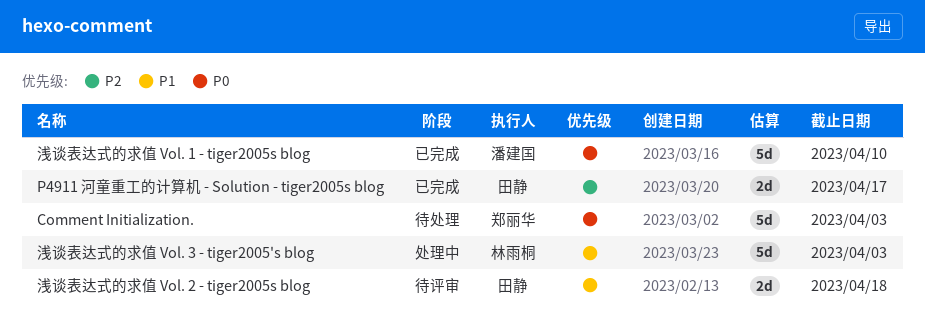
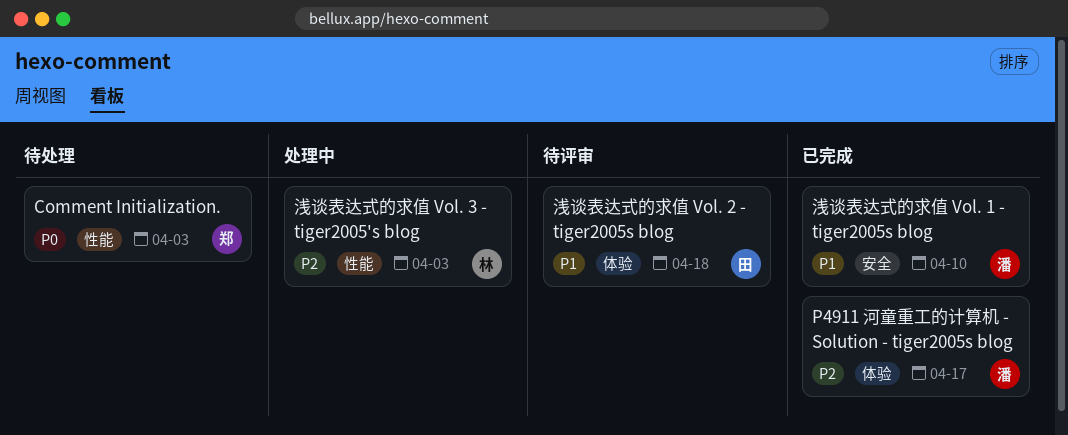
P4911 河童重工的计算机 - Solution - tiger2005s blog, owner: 田静 -> 潘建国
浅谈表达式的求值 Vol. 1 - tiger2005s blog, priority: P0 -> P1
浅谈表达式的求值 Vol. 3 - tiger2005's blog, priority: P1 -> P2

